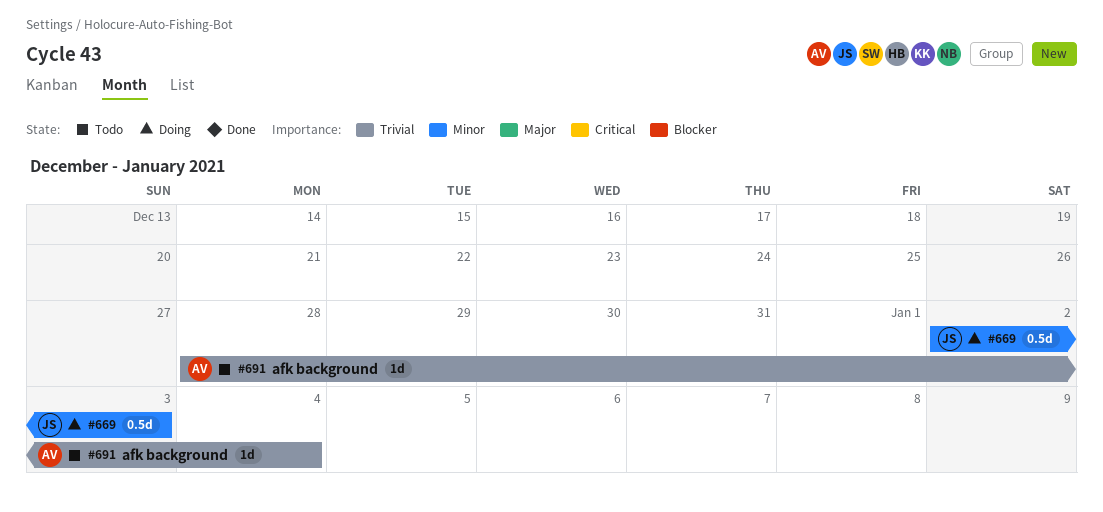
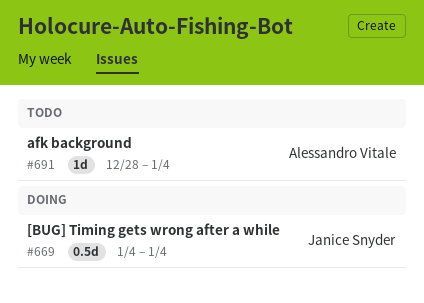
#669, start: Jan 2 -> Jan 4
#669, due: Jan 3 -> Jan 4

